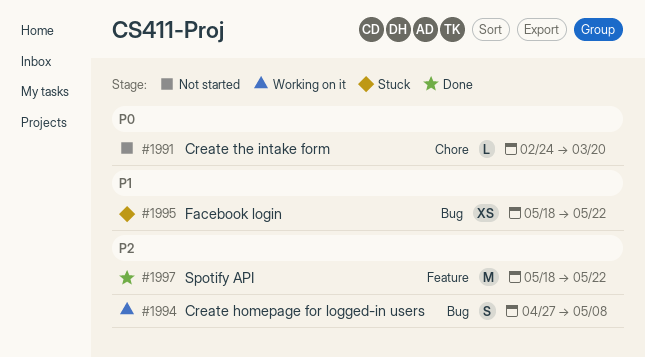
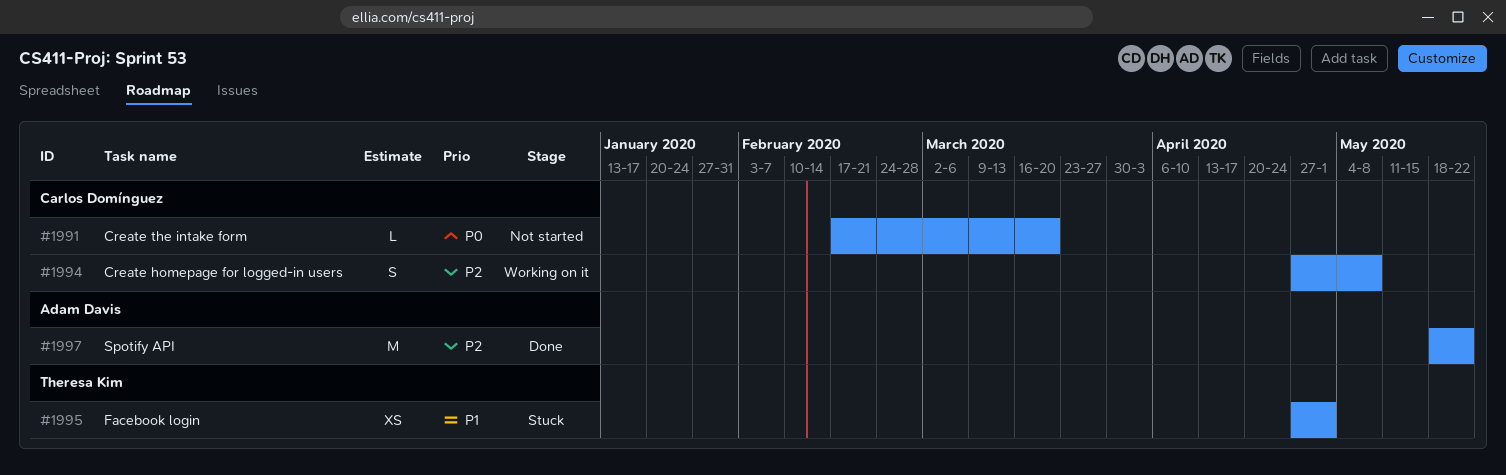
#1991, start: Feb 24 -> Feb 17
#1995, start: May 18 -> Apr 27
#1995, due: May 22 -> May 1

